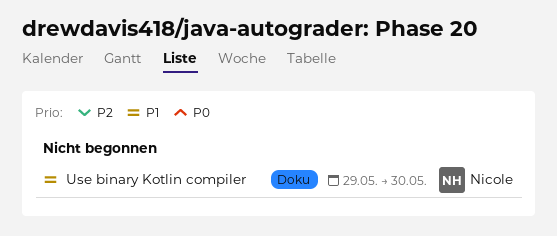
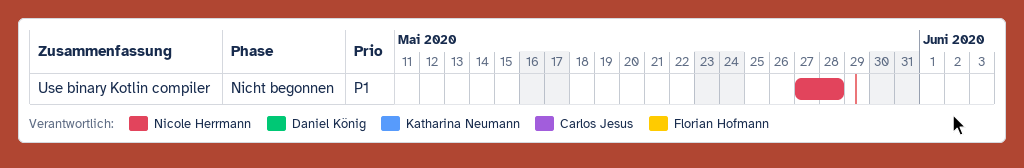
Use binary Kotlin compiler, start: May 29 -> May 27
Use binary Kotlin compiler, due: May 30 -> May 28

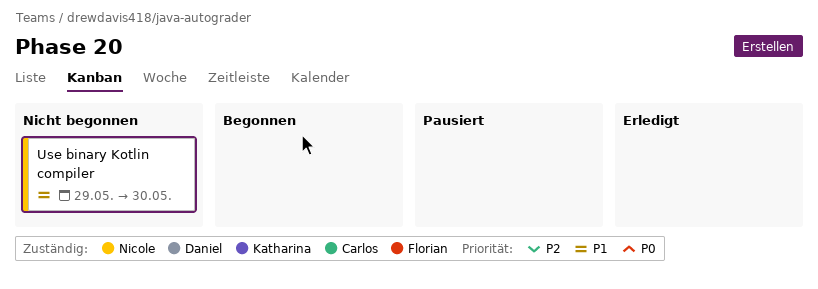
Use binary Kotlin compiler, start: May 27 -> May 29
Use binary Kotlin compiler, due: May 28 -> May 30

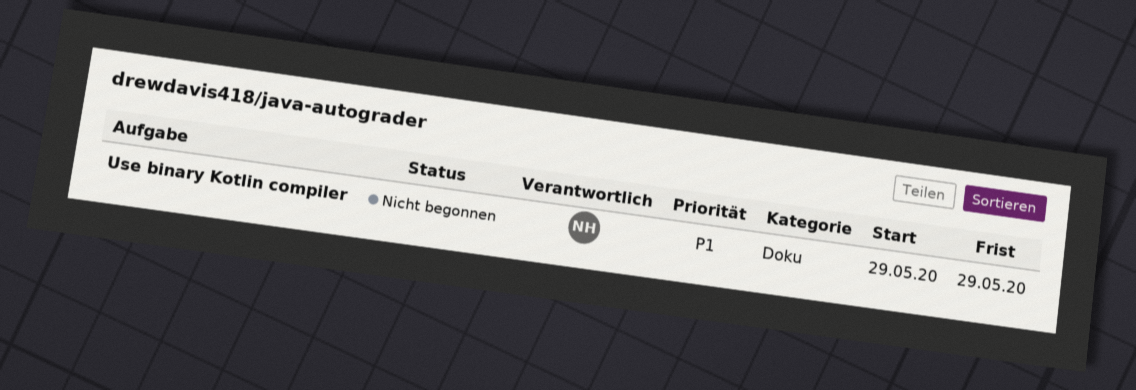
Use binary Kotlin compiler, due: May 30 -> May 29

